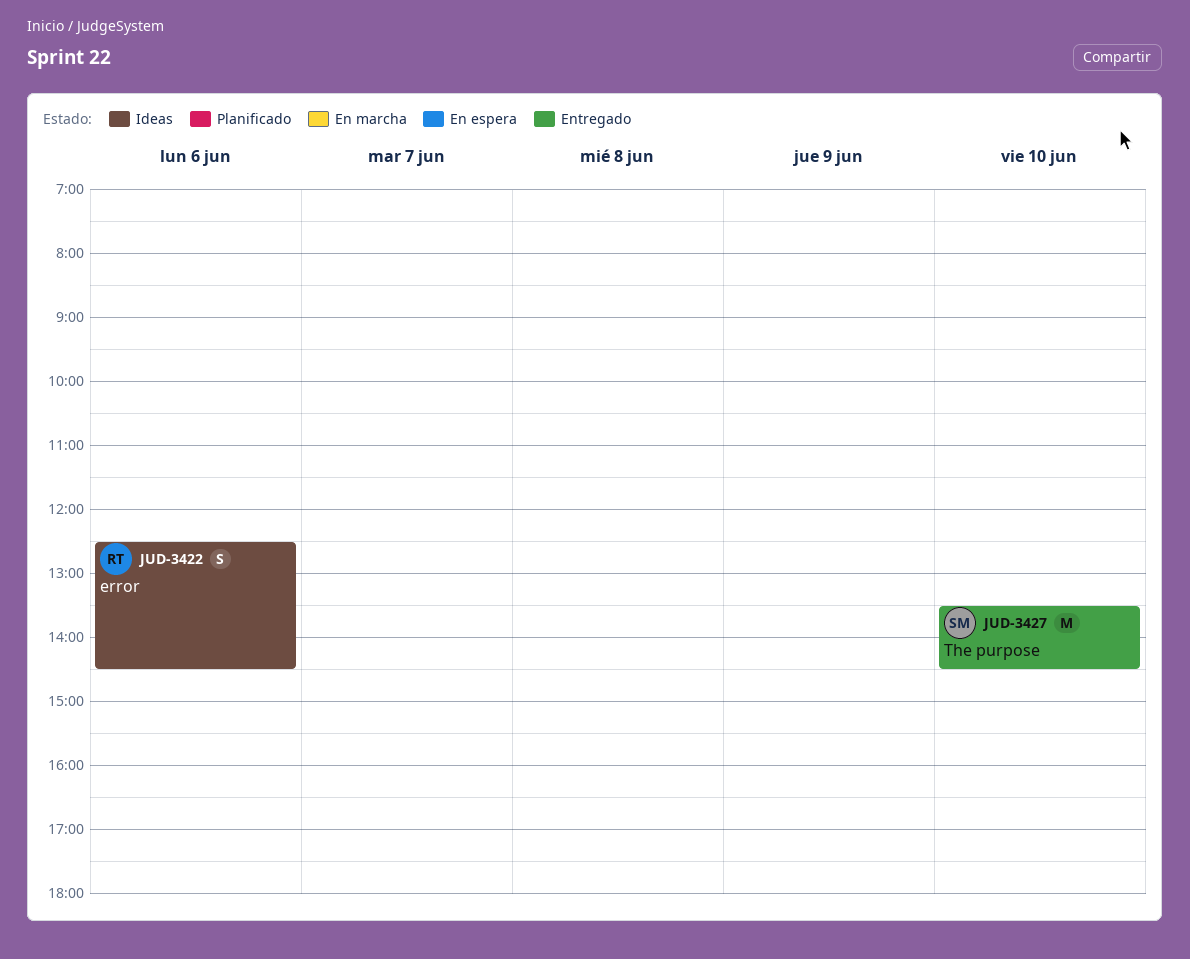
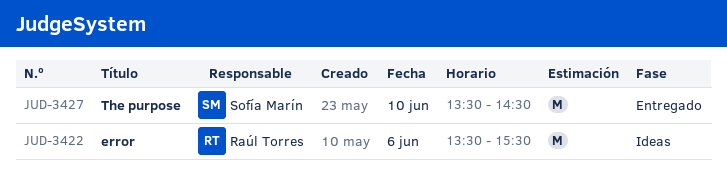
JUD-3422, estimate: S -> M
JUD-3422, begins: 12:30 -> 13:30
JUD-3422, ends: 14:30 -> 15:30

